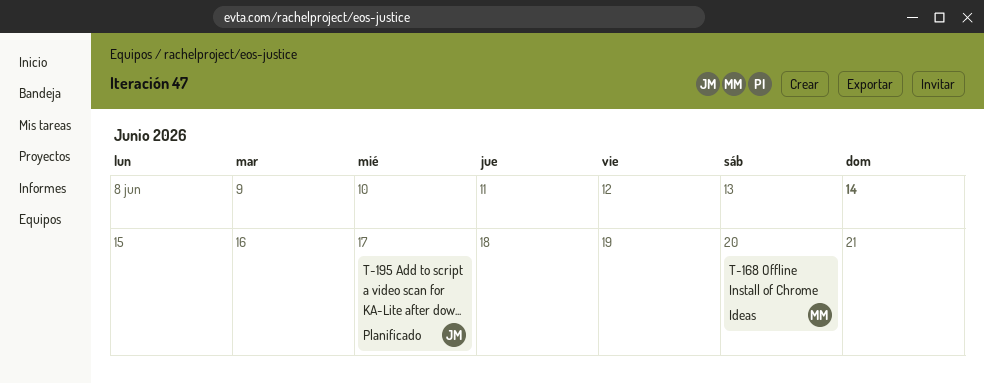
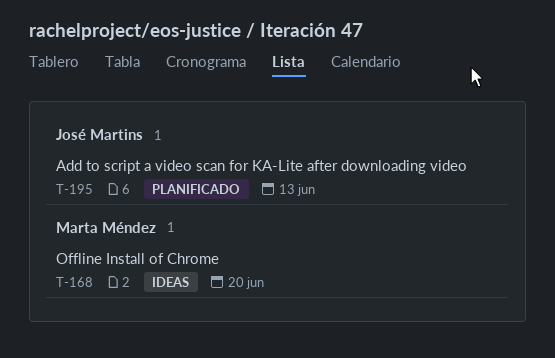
T-195, due: Jun 17 -> Jun 13

